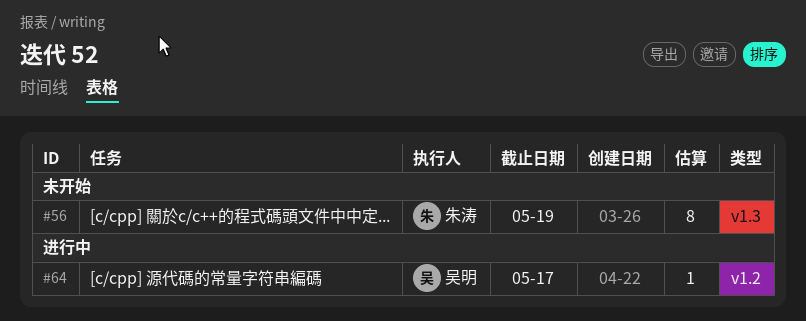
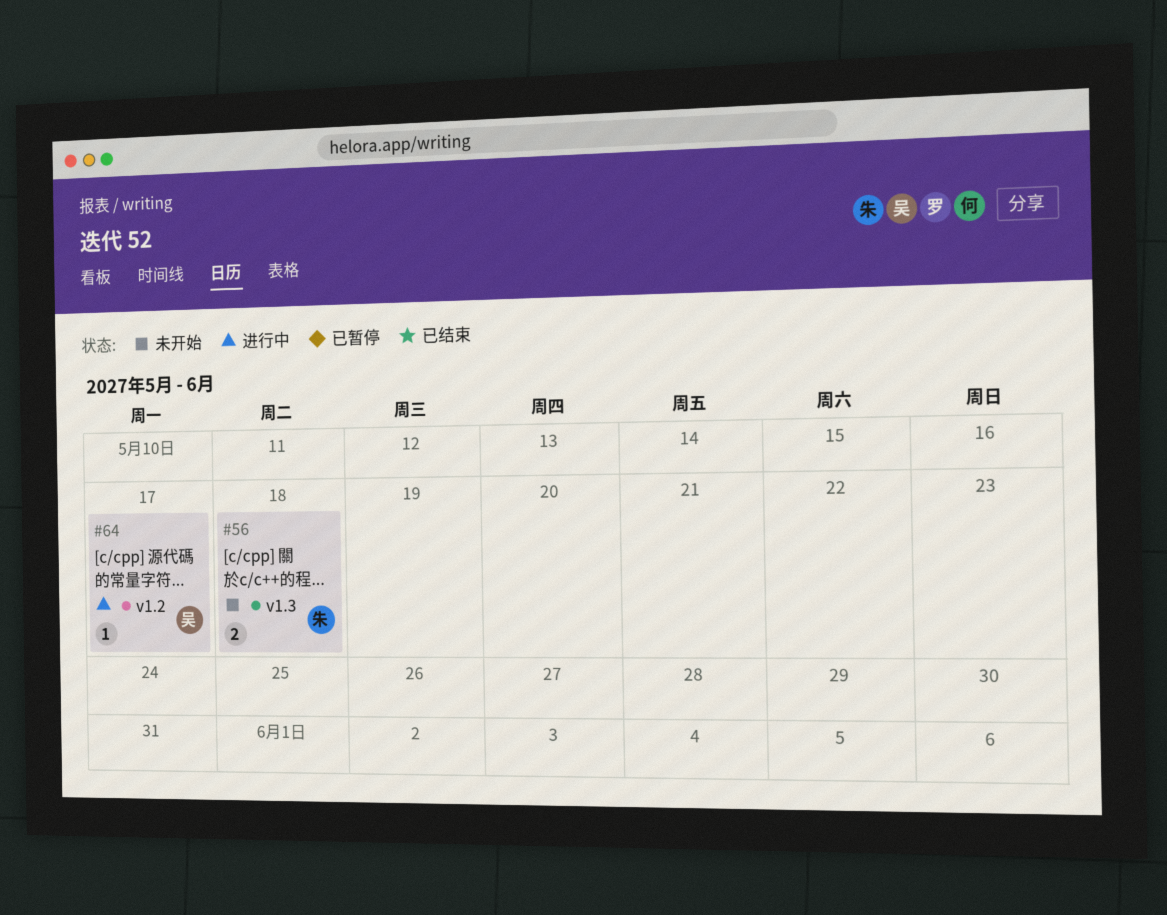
#56, estimate: 8 -> 2
#56, due: May 19 -> May 18

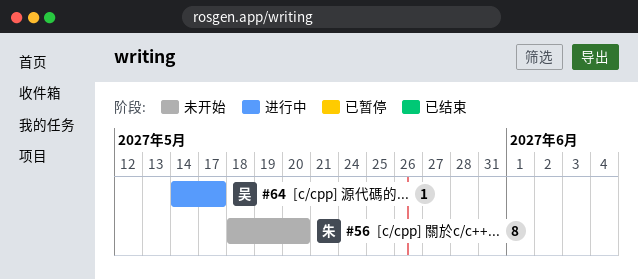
#56, estimate: 2 -> 8
#56, due: May 18 -> May 20

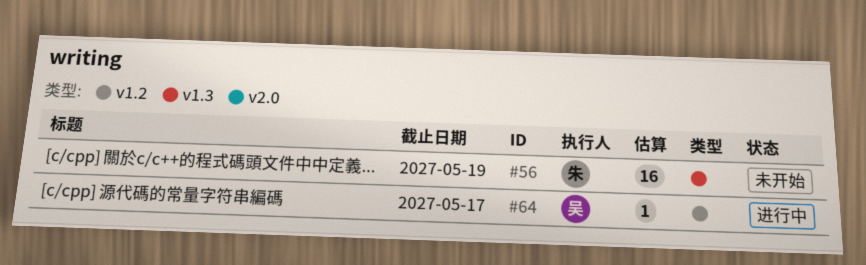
#56, estimate: 8 -> 16
#56, due: May 20 -> May 19

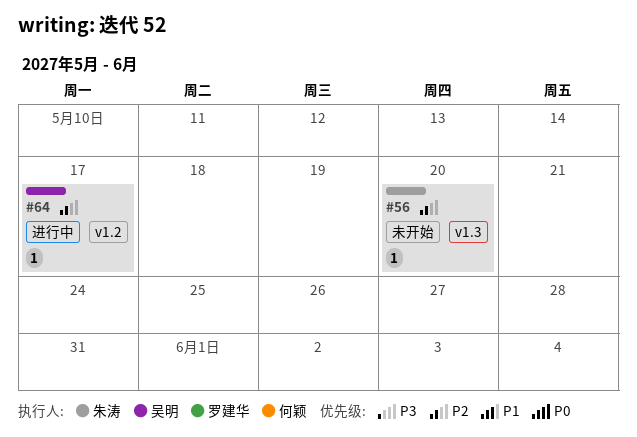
#56, estimate: 16 -> 1
#56, due: May 19 -> May 20

